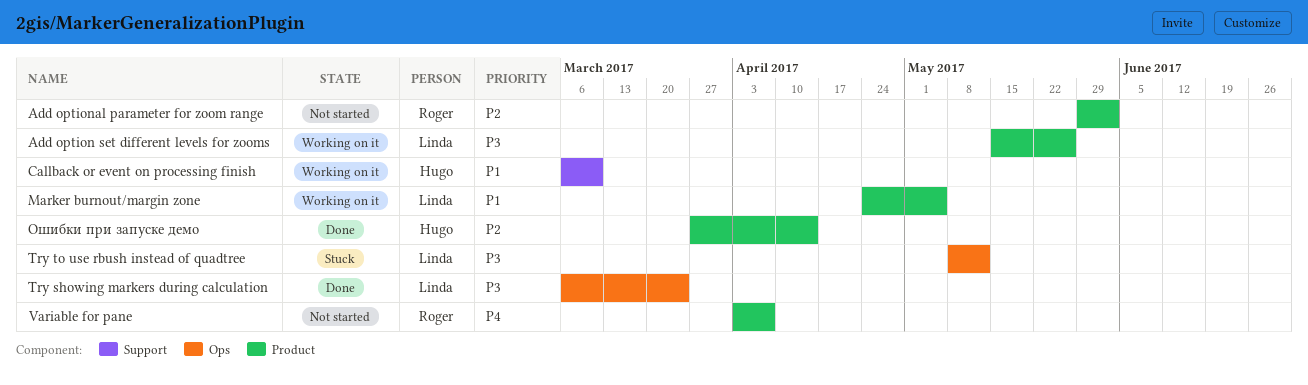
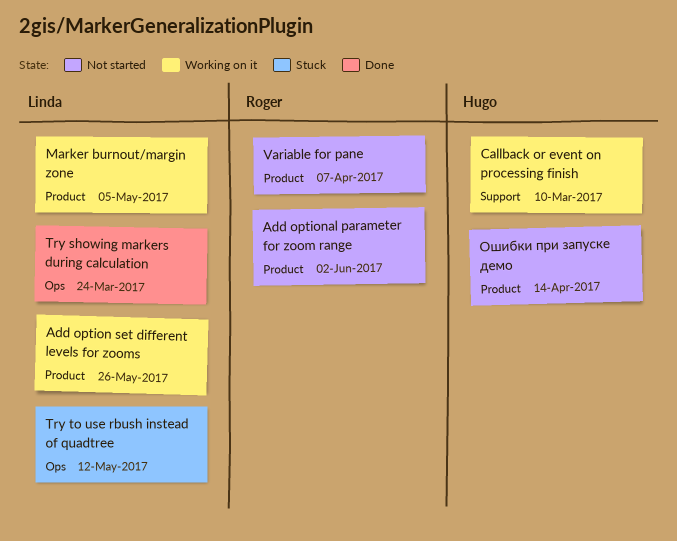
Ошибки при запуске демо, status: Done -> Not started

